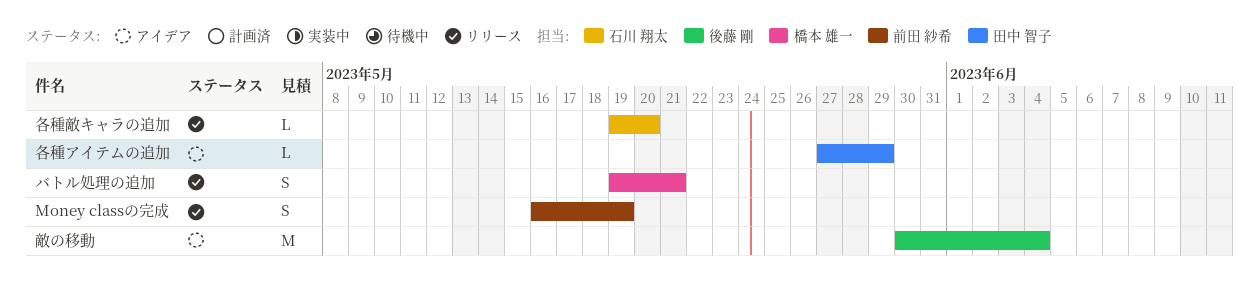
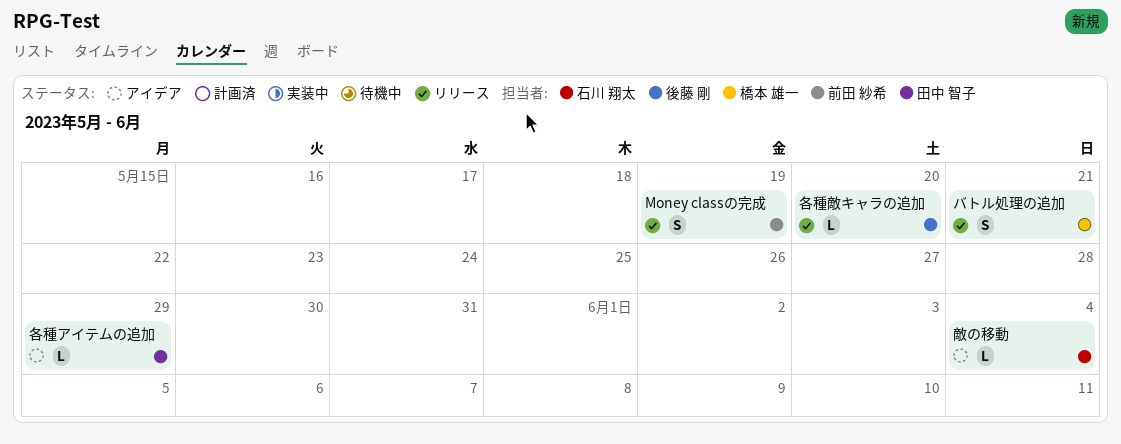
各種敵キャラの追加, owner: 石川 翔太 -> 後藤 剛
敵の移動, owner: 後藤 剛 -> 石川 翔太
敵の移動, estimate: M -> L

